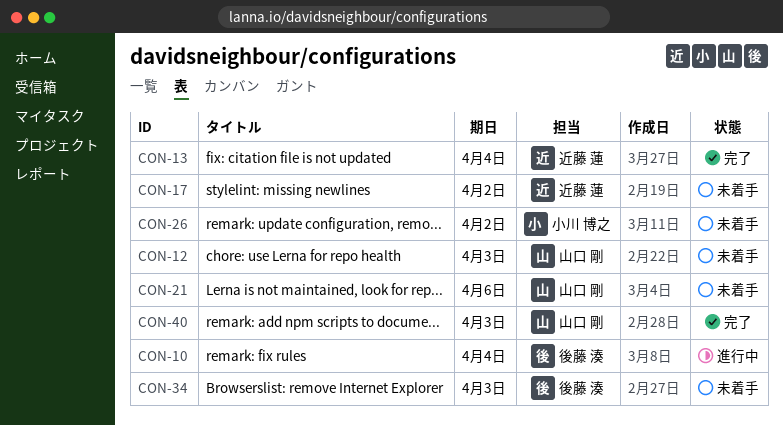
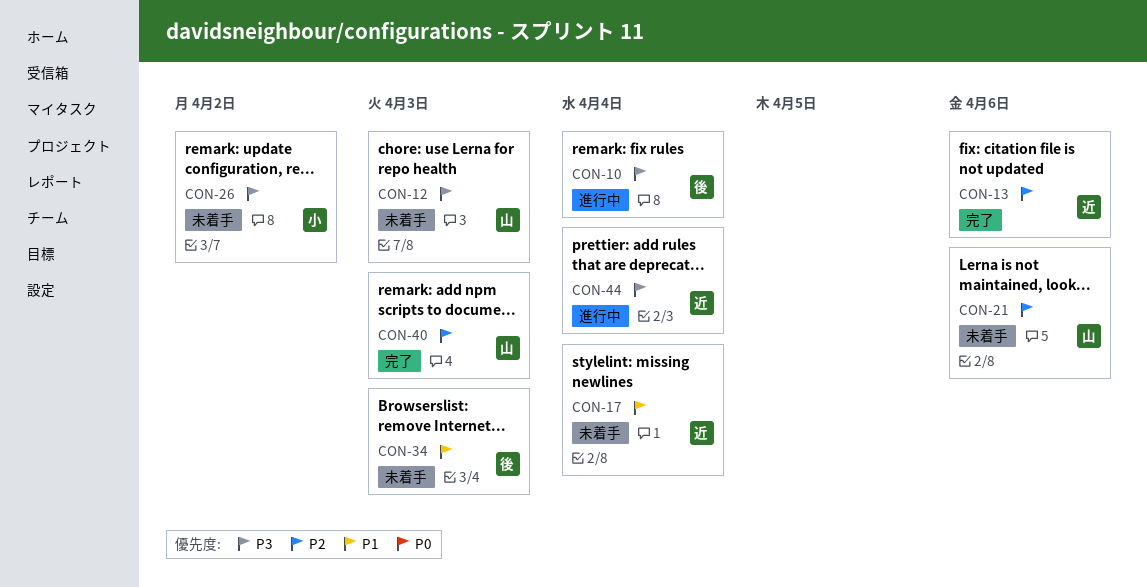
CON-13, due: Apr 4 -> Apr 6
CON-17, due: Apr 2 -> Apr 4
CON-44: none -> present

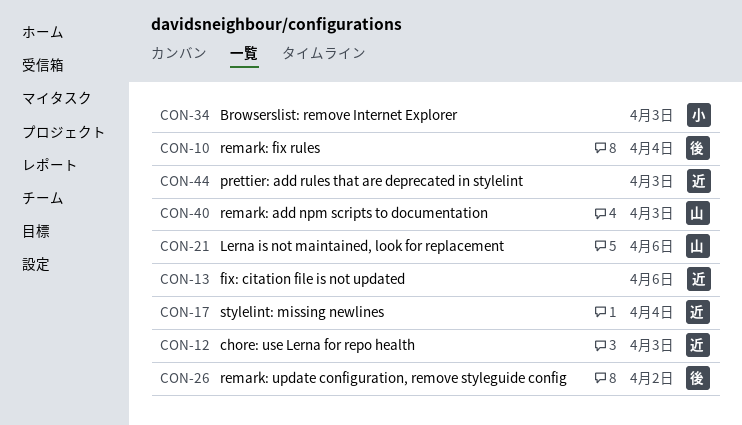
CON-12, owner: 山 -> 近
CON-26, owner: 小 -> 後
CON-34, owner: 後 -> 小
CON-44, due: Apr 4 -> Apr 3

